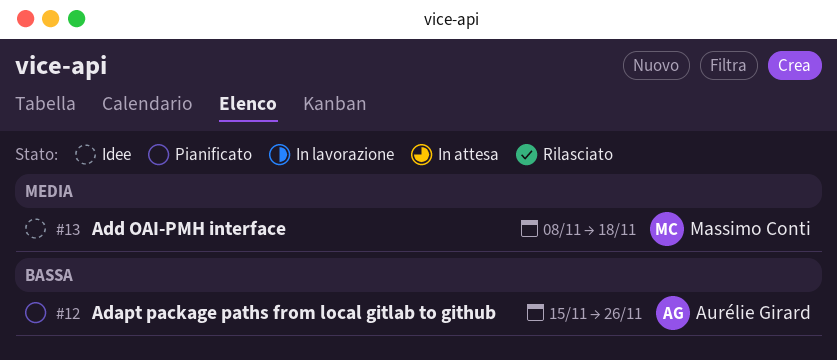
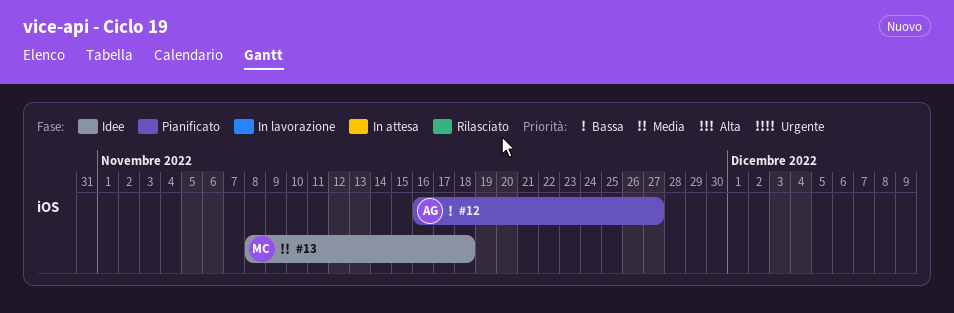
#12, start: Nov 15 -> Nov 16
#12, due: Nov 26 -> Nov 27

